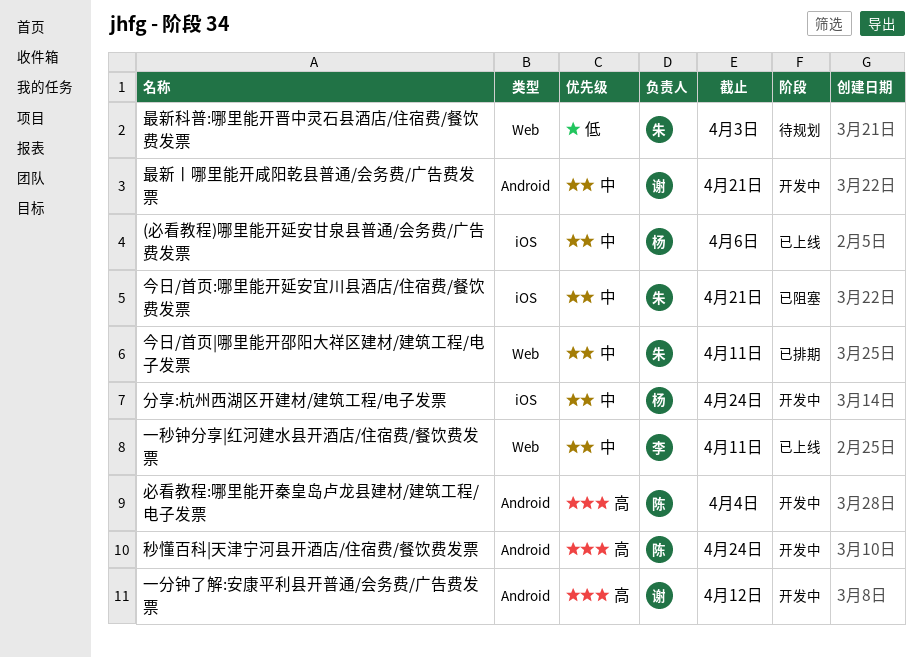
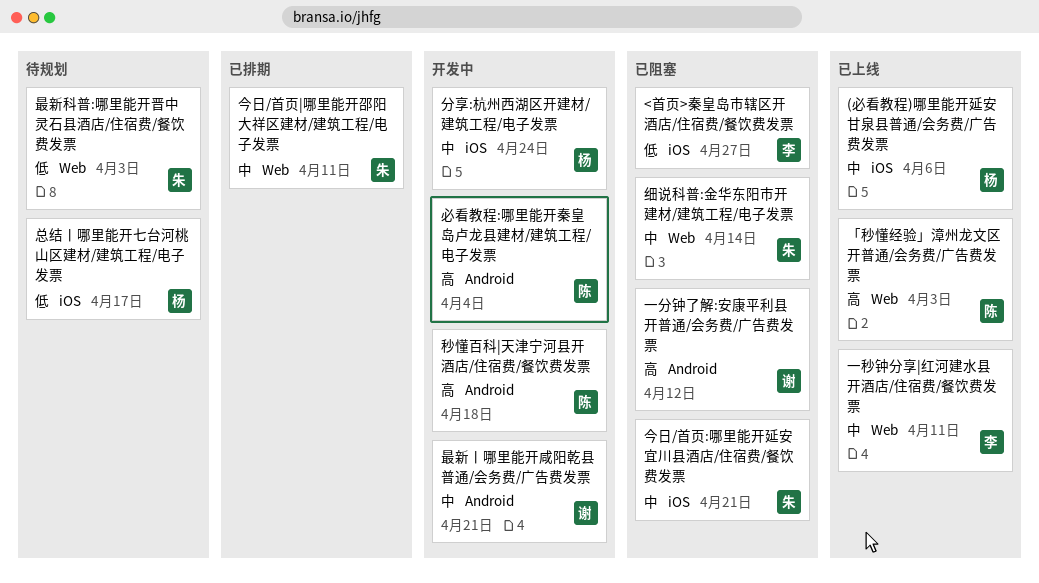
<首页>秦皇岛市辖区开酒店/住宿费/餐饮费发票: none -> present
「秒懂经验」漳州龙文区开普通/会务费/广告费发票: none -> present
一分钟了解:安康平利县开普通/会务费/广告费发票, status: 开发中 -> 已阻塞
总结丨哪里能开七台河桃山区建材/建筑工程/电子发票: none -> present
秒懂百科|天津宁河县开酒店/住宿费/餐饮费发票, due: Apr 24 -> Apr 18
细说科普:金华东阳市开建材/建筑工程/电子发票: none -> present

